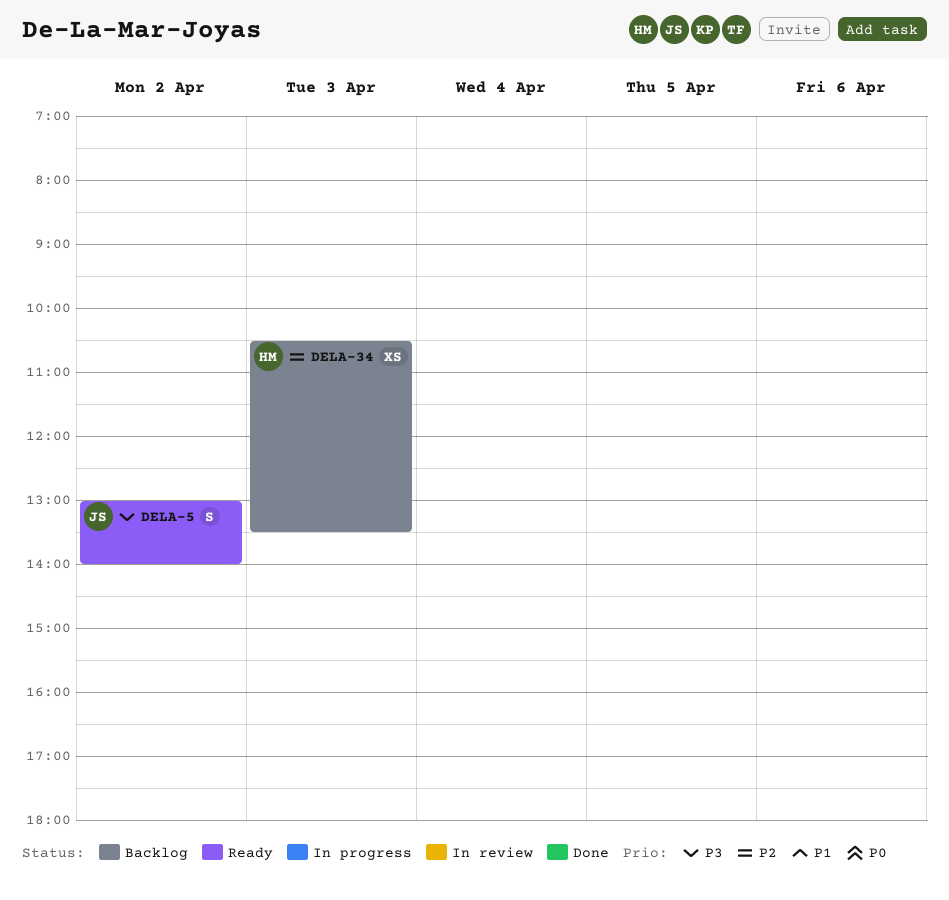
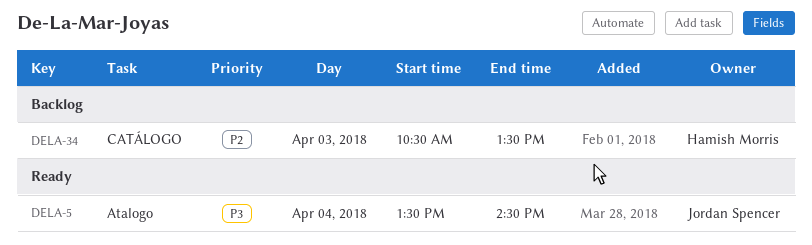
DELA-5, day: Apr 2 -> Apr 4
DELA-5, begins: 13:00 -> 13:30
DELA-5, ends: 14:00 -> 14:30

